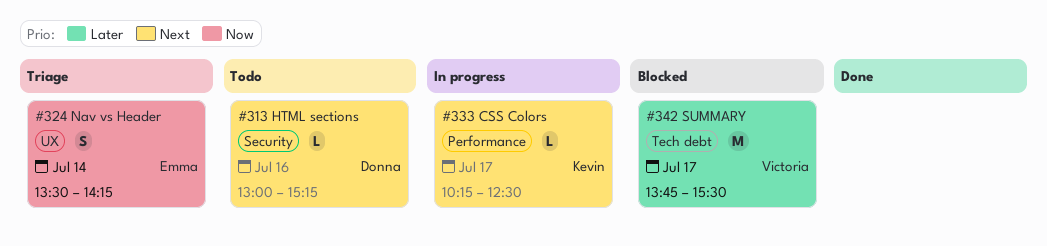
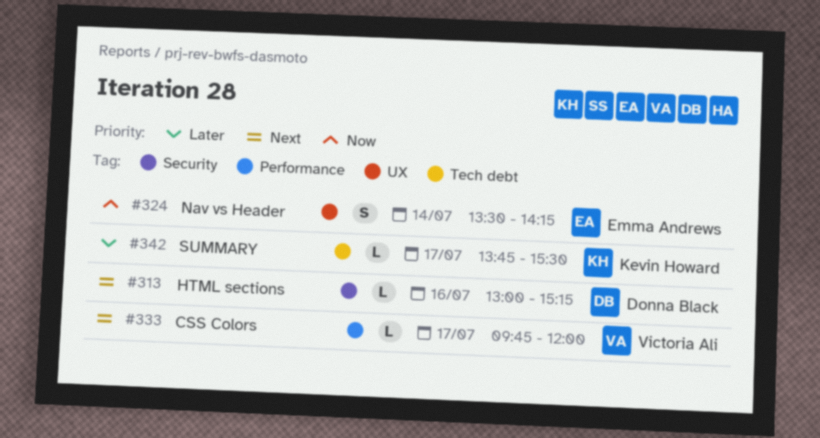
#333, owner: Kevin Howard -> Victoria Ali
#333, begins: 10:15 -> 09:45
#333, ends: 12:30 -> 12:00
#342, owner: Victoria Ali -> Kevin Howard
#342, estimate: M -> L

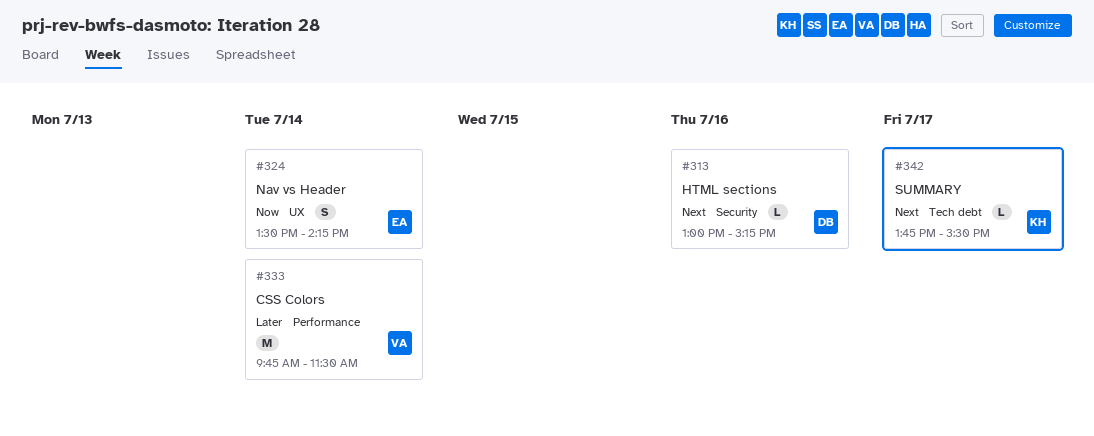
#333, priority: Next -> Later
#333, estimate: L -> M
#333, day: Jul 17 -> Jul 14
#333, ends: 12:00 -> 11:30
#342, priority: Later -> Next

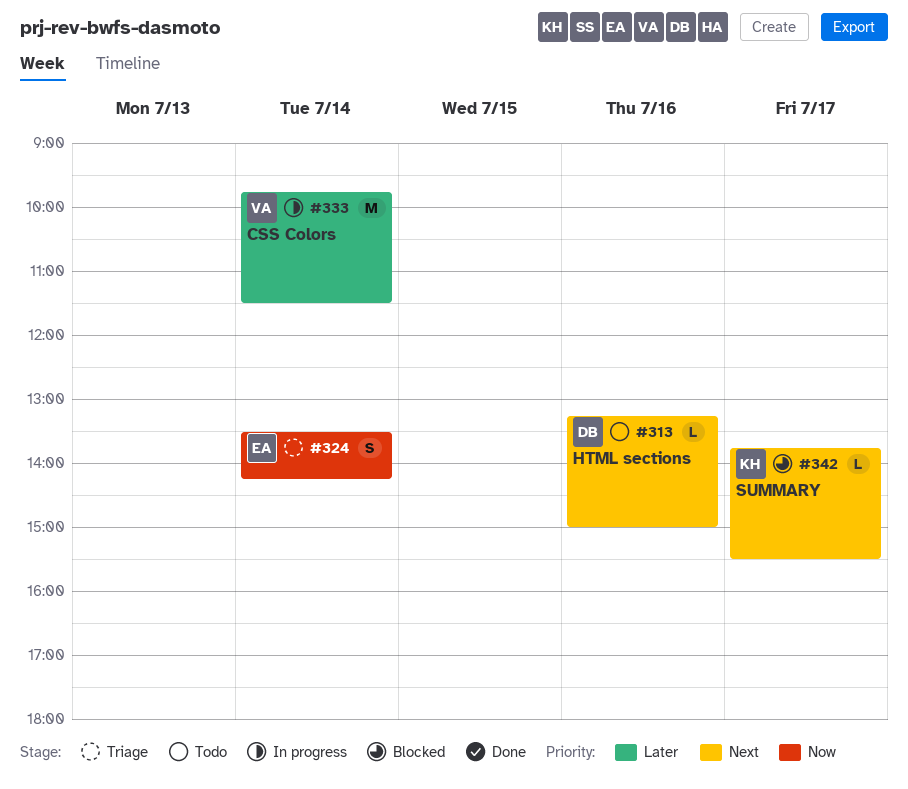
#313, begins: 13:00 -> 13:15
#313, ends: 15:15 -> 15:00

